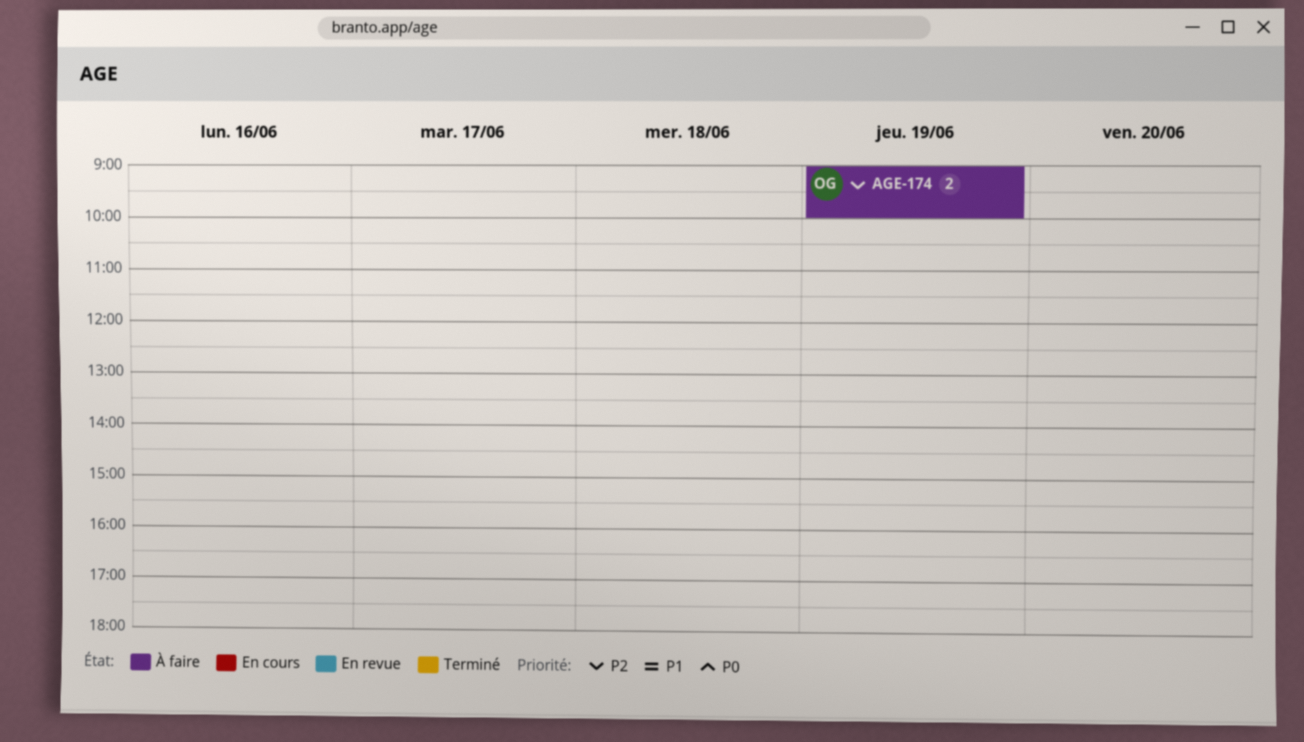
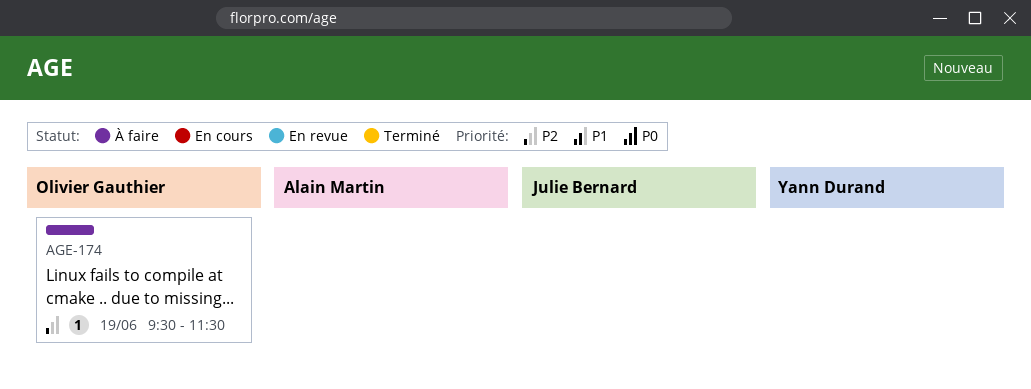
AGE-174, estimate: 2 -> 1
AGE-174, begins: 09:00 -> 09:30
AGE-174, ends: 10:00 -> 11:30

